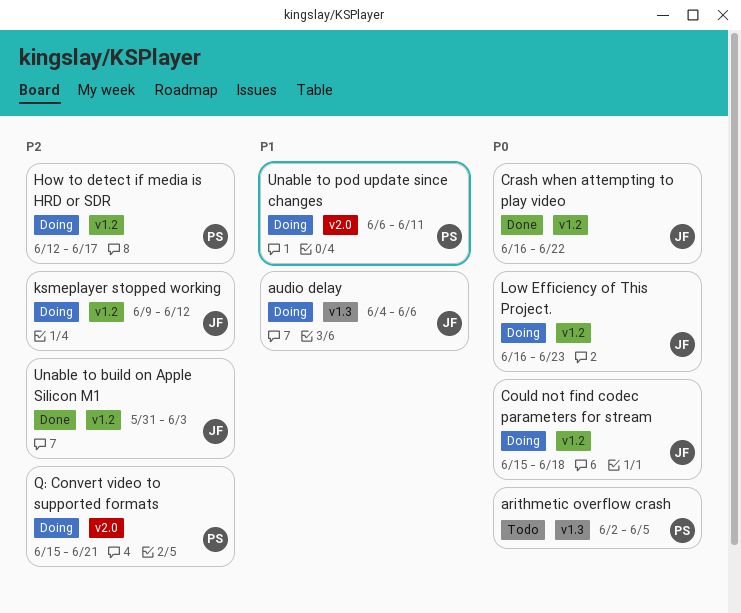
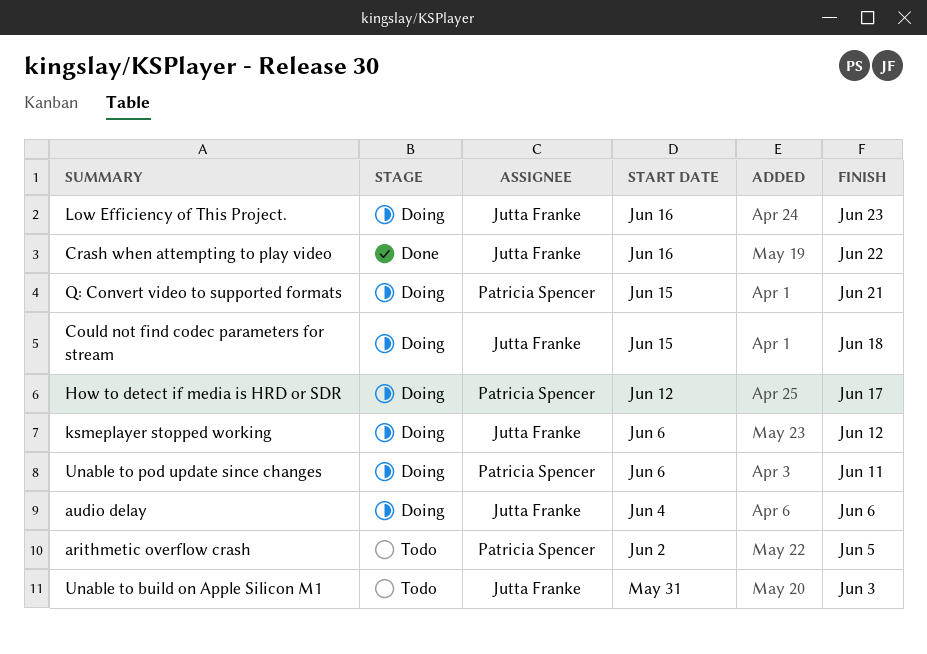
ksmeplayer stopped working, start: Jun 9 -> Jun 6
Unable to build on Apple Silicon M1, status: Done -> Todo

